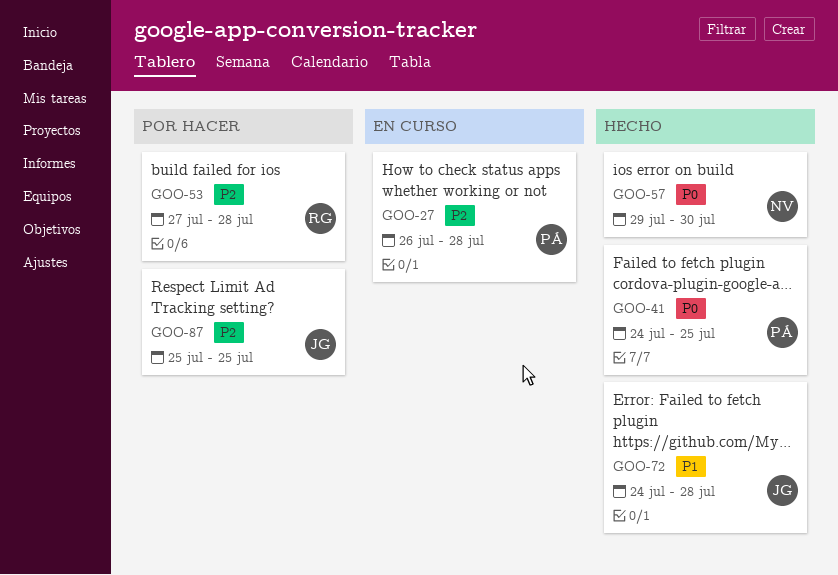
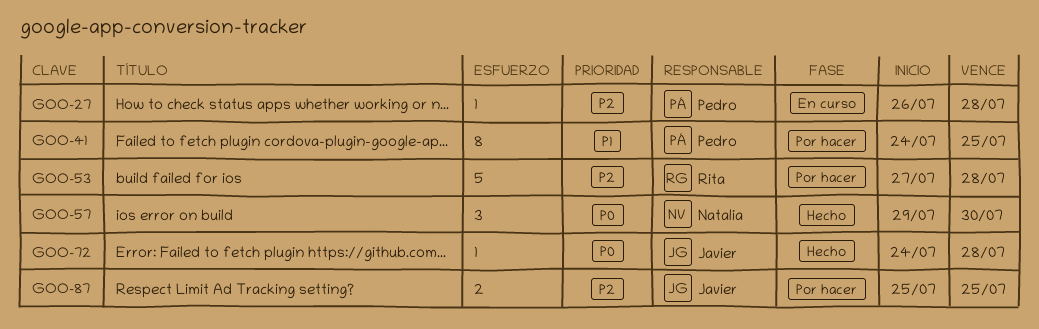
GOO-41, status: Hecho -> Por hacer
GOO-41, priority: P0 -> P1
GOO-72, priority: P1 -> P0

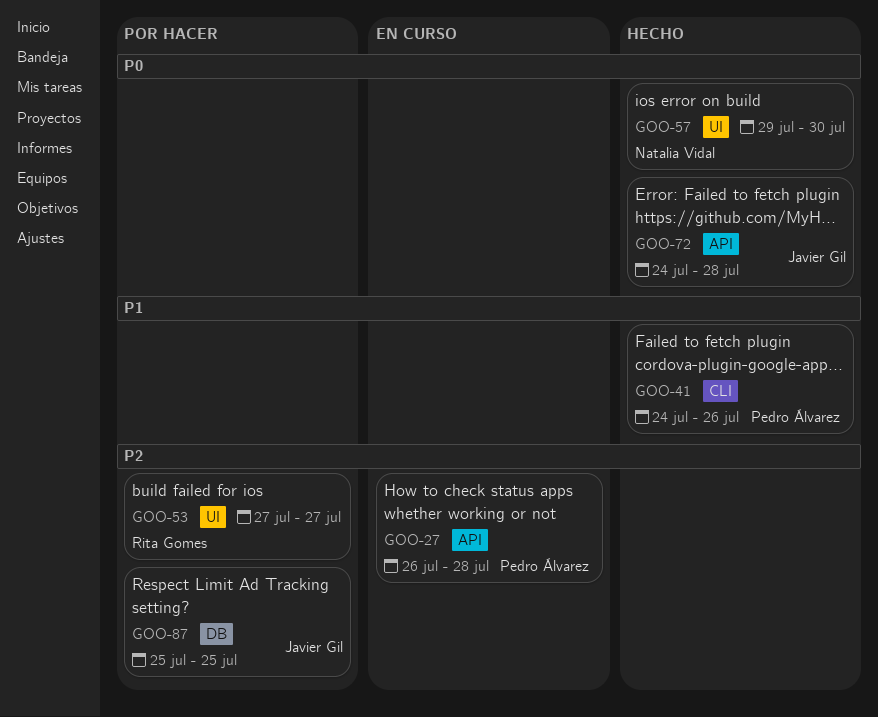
GOO-41, status: Por hacer -> Hecho
GOO-41, due: Jul 25 -> Jul 26
GOO-53, due: Jul 28 -> Jul 27

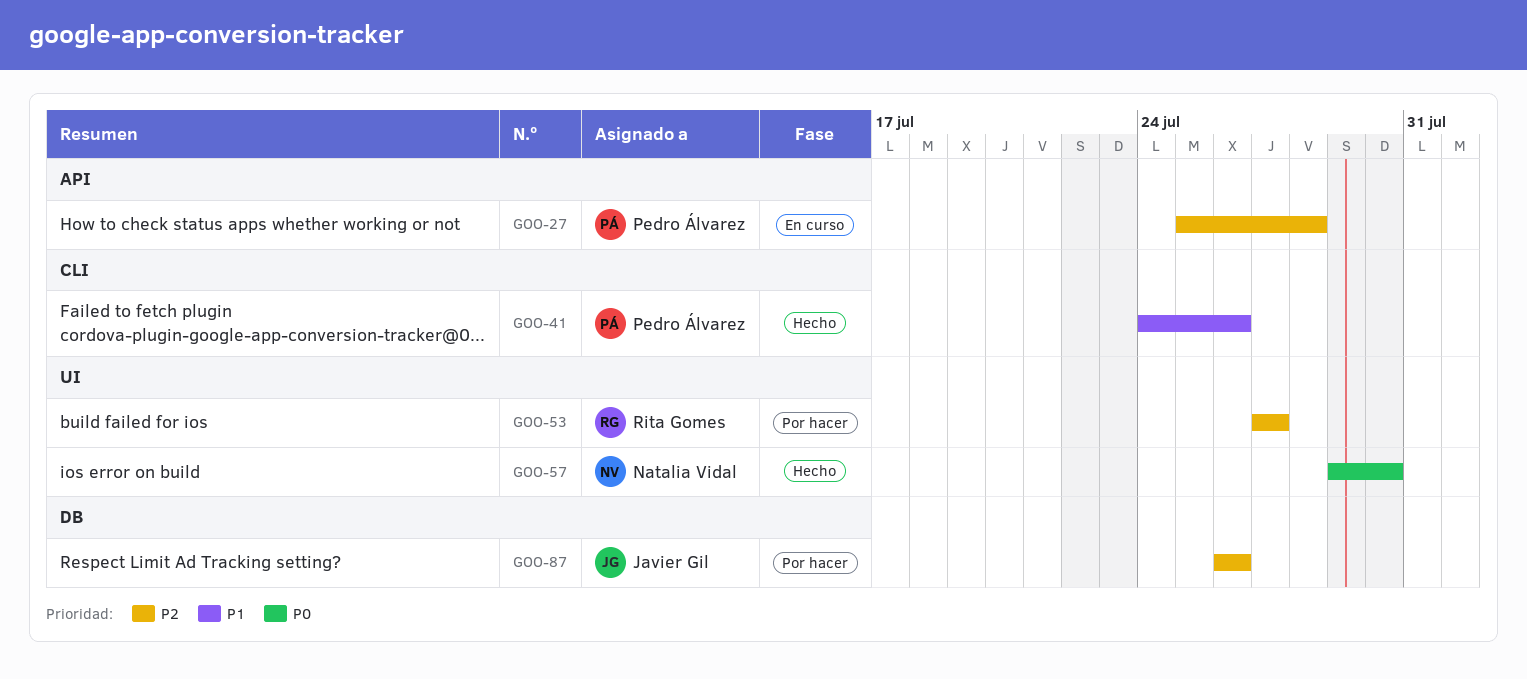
GOO-27, start: Jul 26 -> Jul 25
GOO-72: present -> none
GOO-87, start: Jul 25 -> Jul 26
GOO-87, due: Jul 25 -> Jul 26

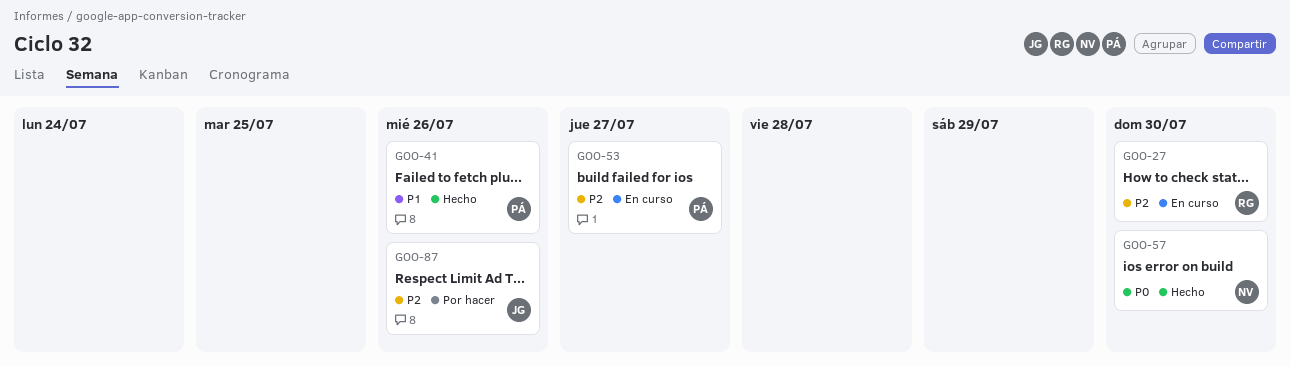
GOO-27, owner: Pedro Álvarez -> Rita Gomes
GOO-27, due: Jul 28 -> Jul 30
GOO-53, status: Por hacer -> En curso
GOO-53, owner: Rita Gomes -> Pedro Álvarez

